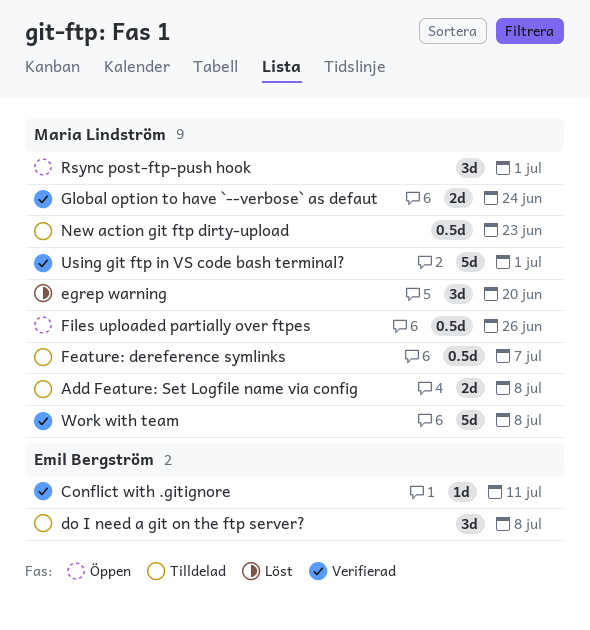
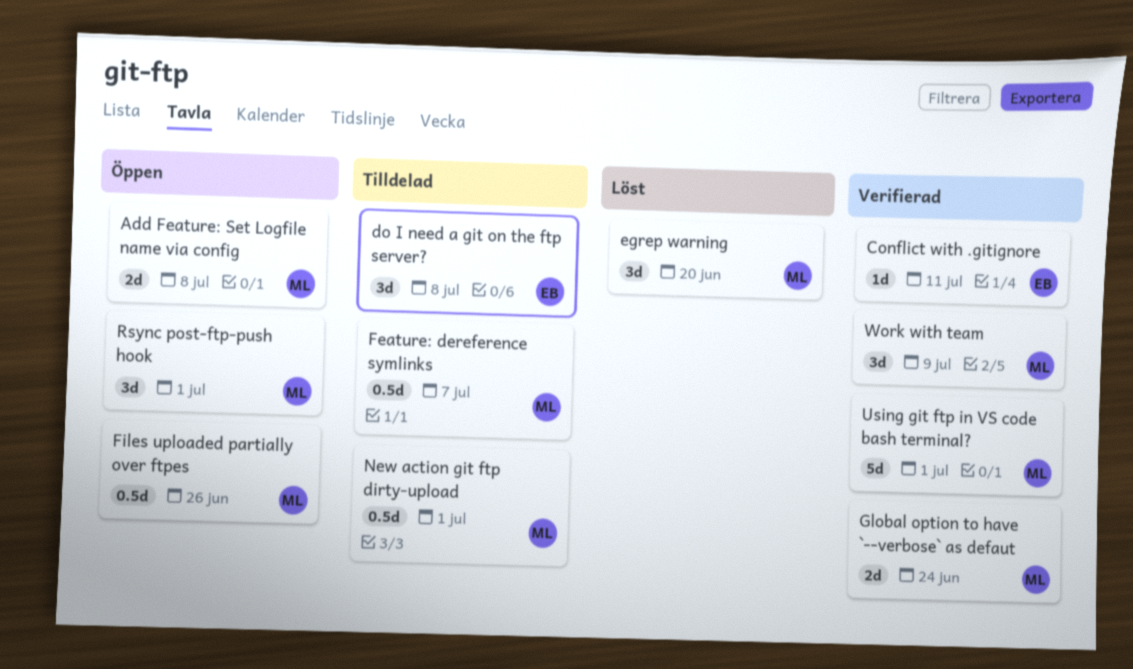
Add Feature: Set Logfile name via config, status: Tilldelad -> Öppen
New action git ftp dirty-upload, due: Jun 23 -> Jul 1
Work with team, estimate: 5d -> 3d
Work with team, due: Jul 8 -> Jul 9

